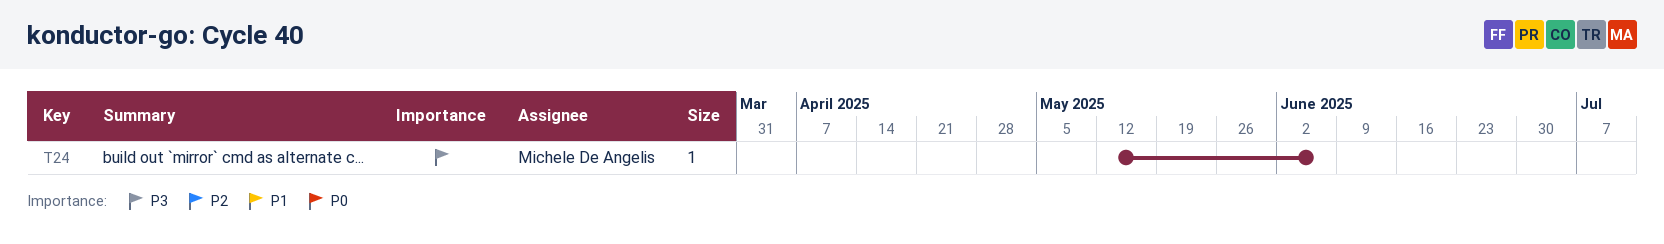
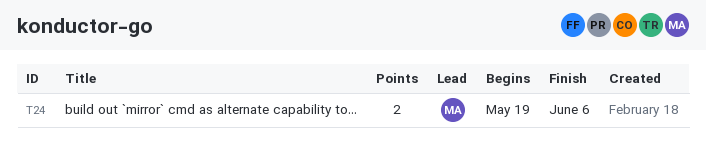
T24, estimate: 1 -> 2
T24, start: May 12 -> May 19

